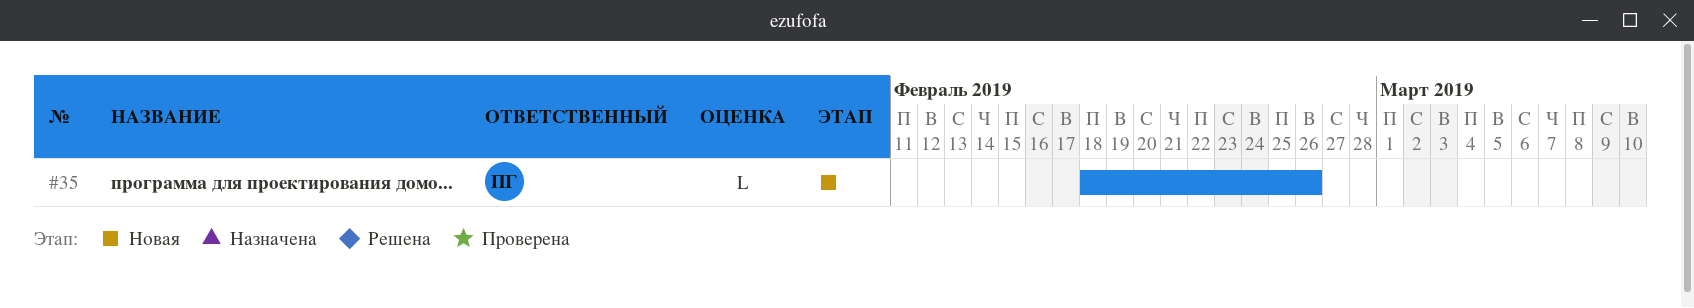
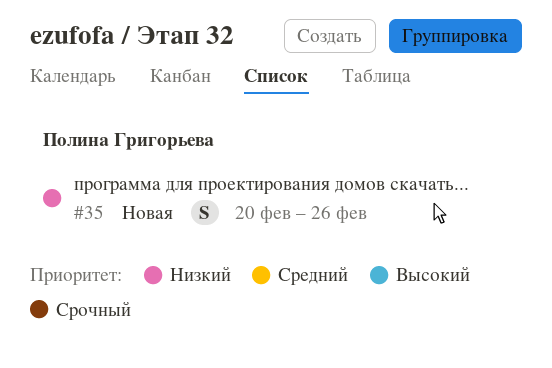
#35, estimate: L -> S
#35, start: Feb 18 -> Feb 20

